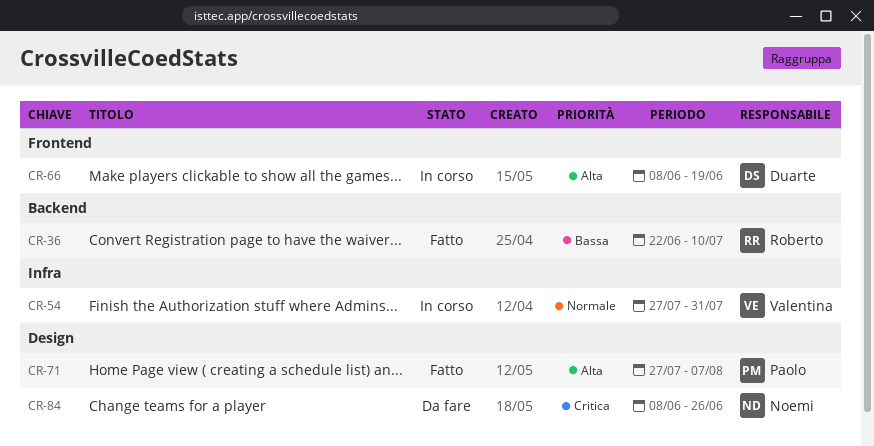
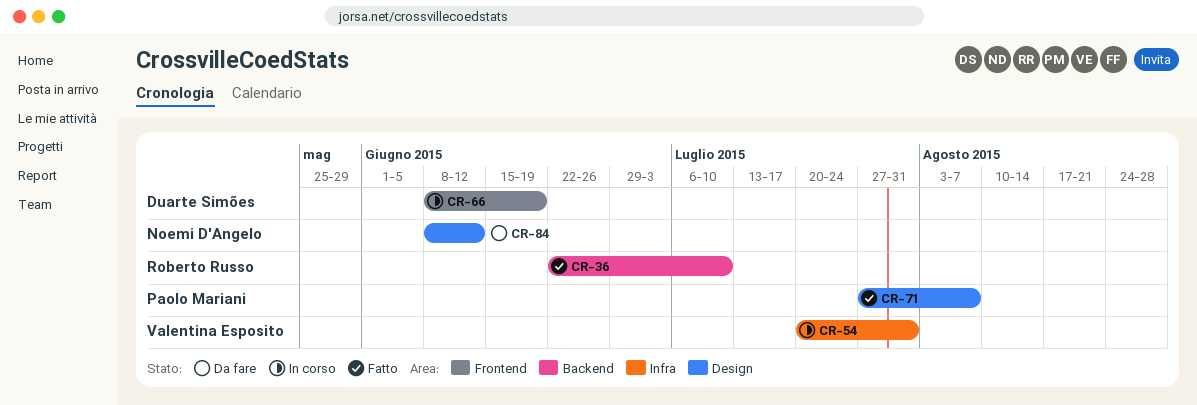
CR-54, start: Jul 27 -> Jul 20
CR-84, due: Jun 26 -> Jun 12

